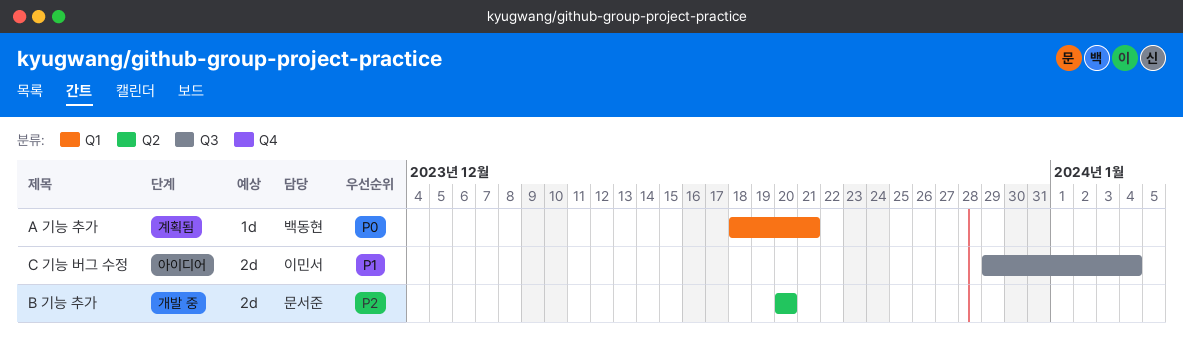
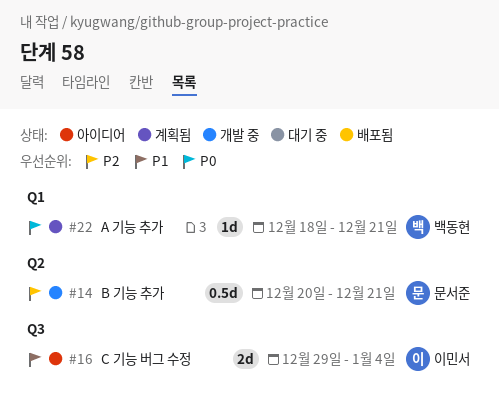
B 기능 추가, estimate: 2d -> 0.5d
B 기능 추가, due: Dec 20 -> Dec 21

